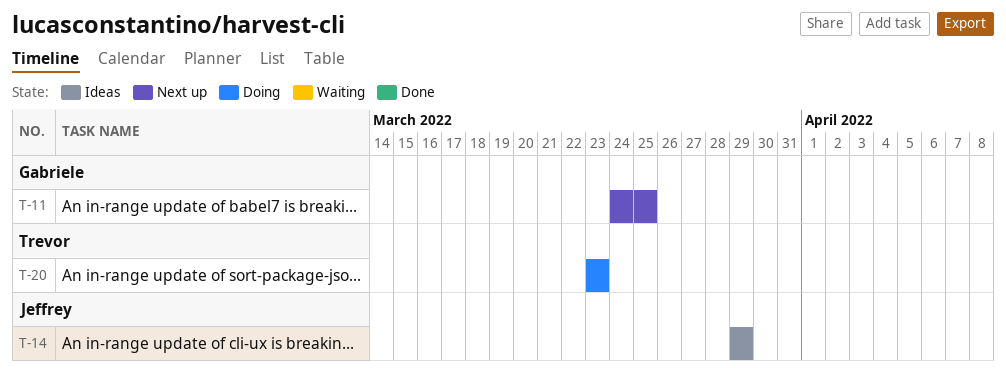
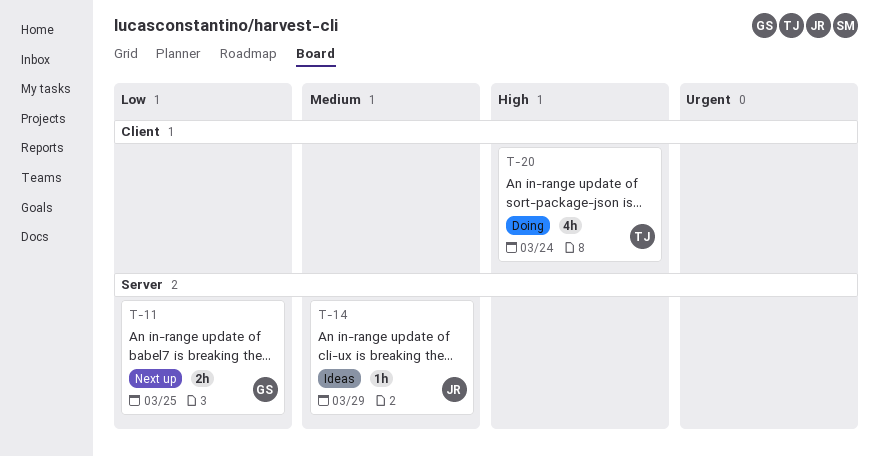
T-20, due: Mar 23 -> Mar 24

